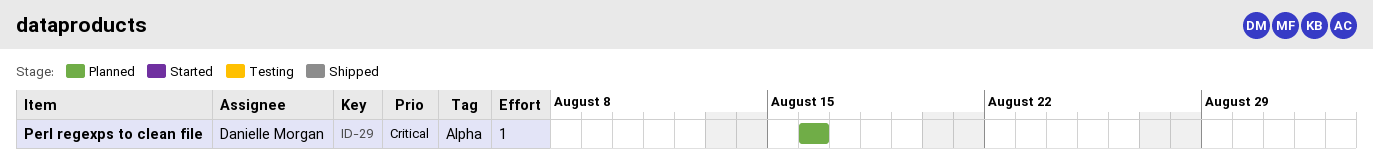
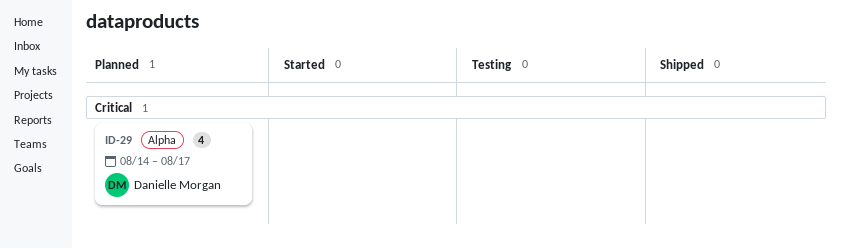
ID-29, estimate: 1 -> 4
ID-29, start: Aug 16 -> Aug 14
ID-29, due: Aug 16 -> Aug 17

